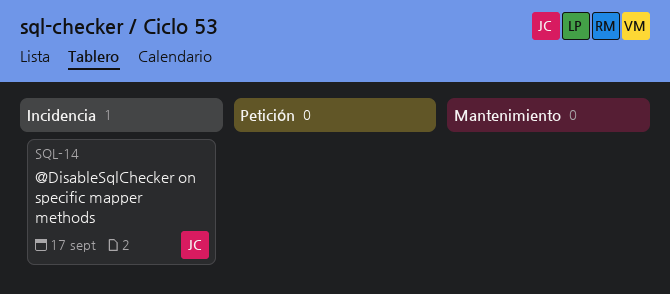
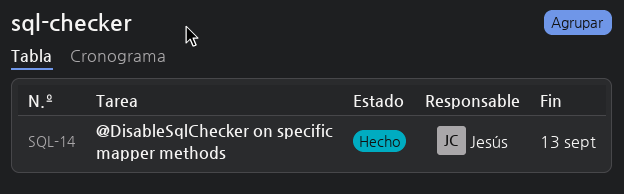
SQL-14, due: Sep 17 -> Sep 13

